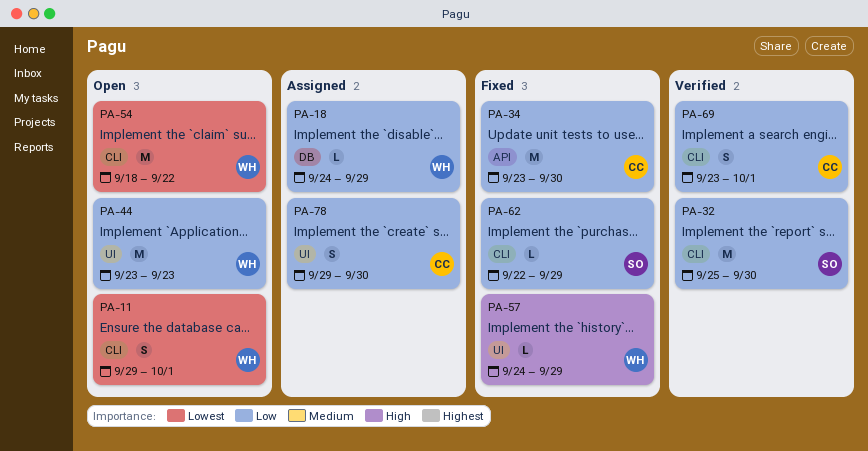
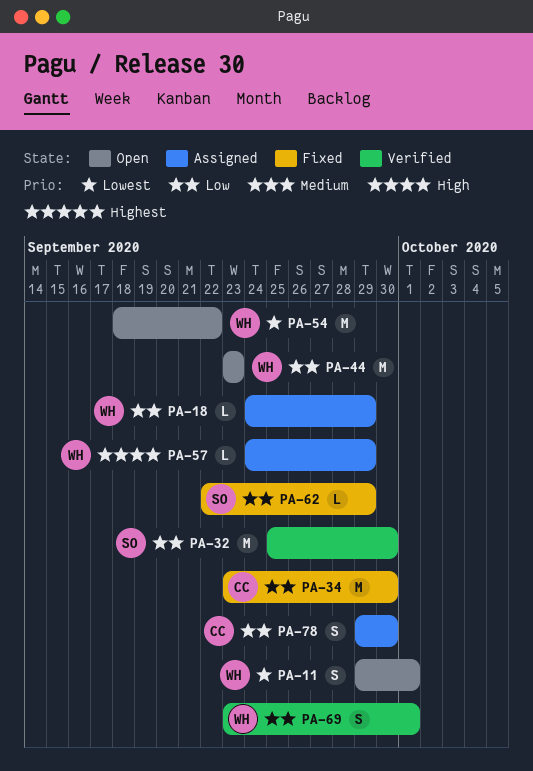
PA-57, status: Fixed -> Assigned
PA-69, owner: CC -> WH

